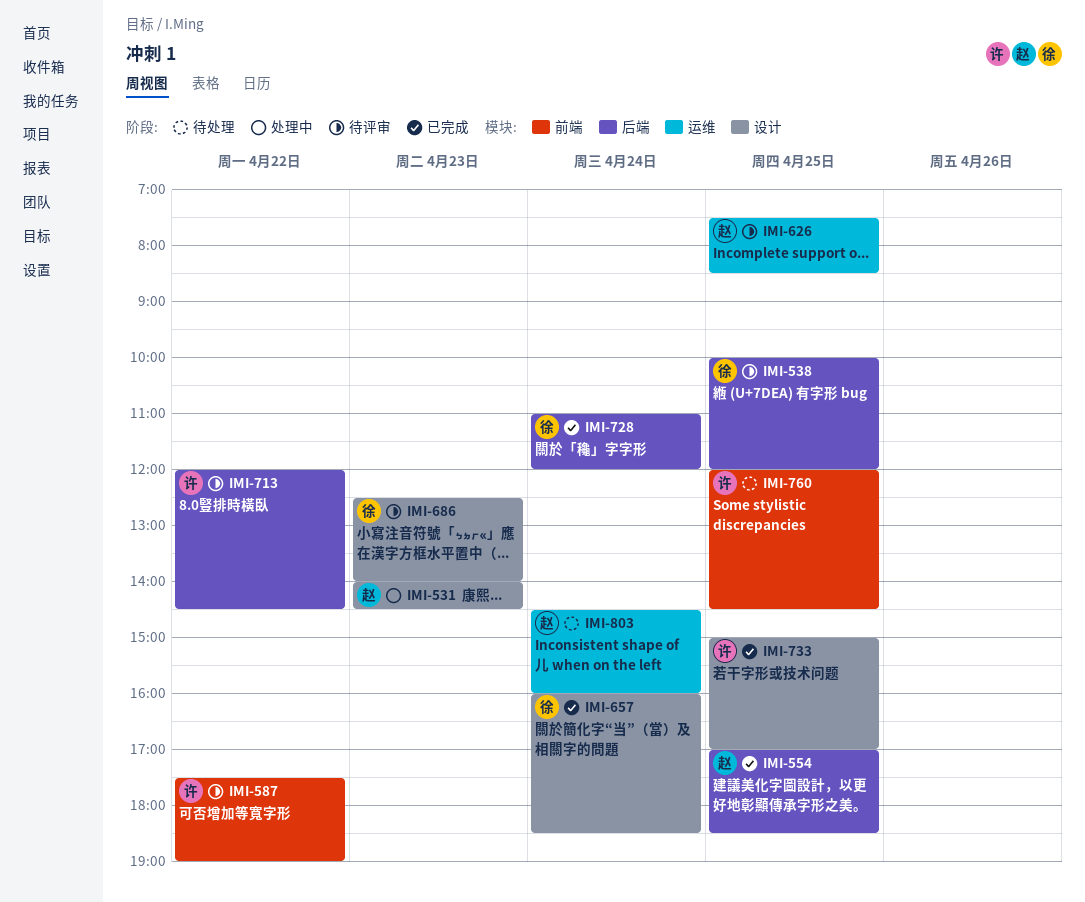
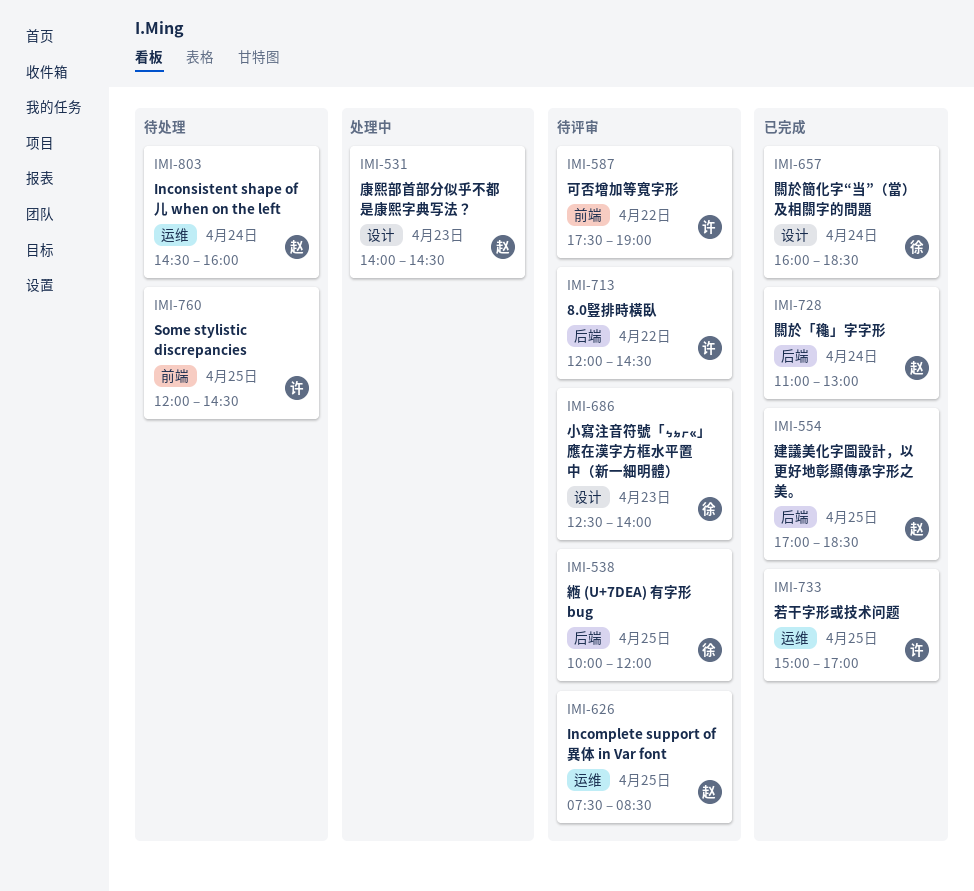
IMI-728, owner: 徐 -> 赵
IMI-728, ends: 12:00 -> 13:00
IMI-733, label: 设计 -> 运维

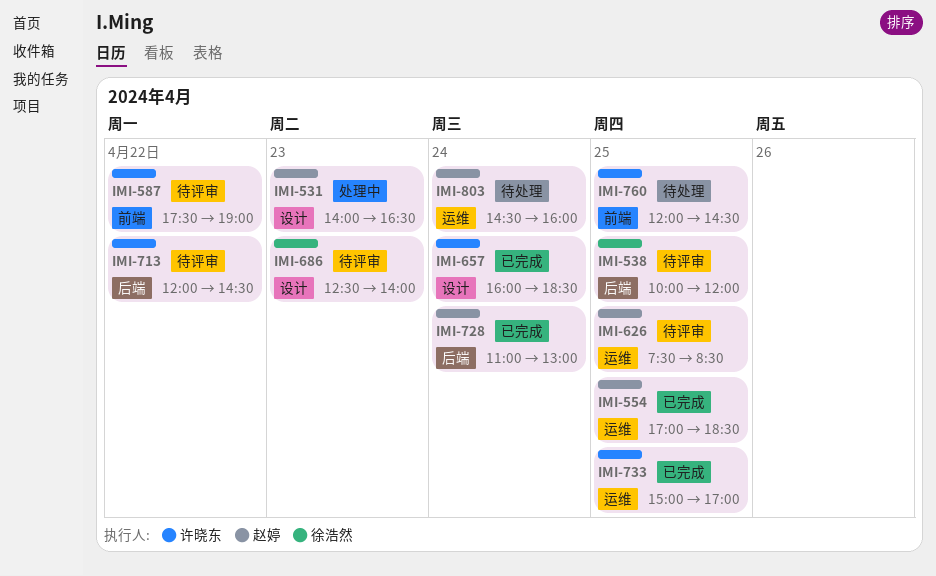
IMI-531, ends: 14:30 -> 16:30
IMI-554, label: 后端 -> 运维
IMI-657, owner: 徐浩然 -> 许晓东

